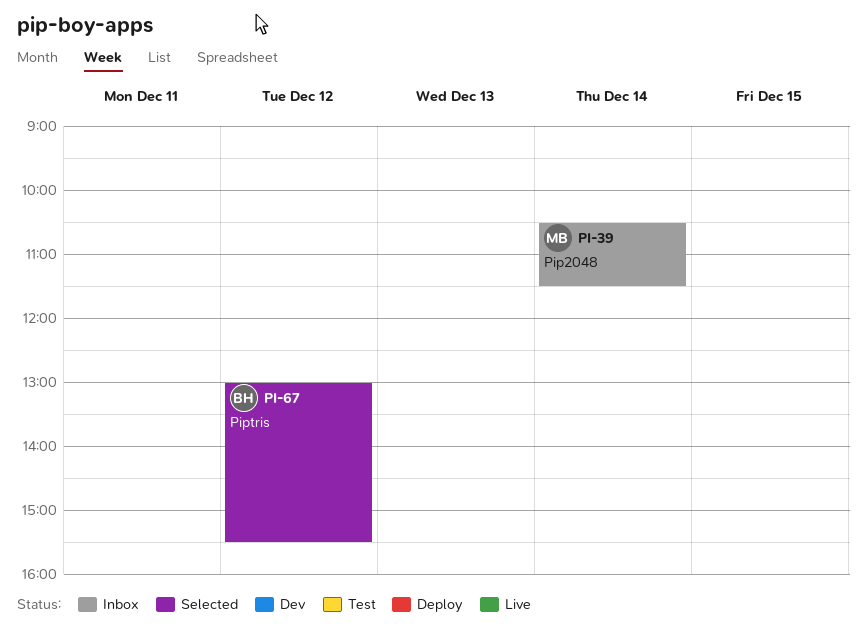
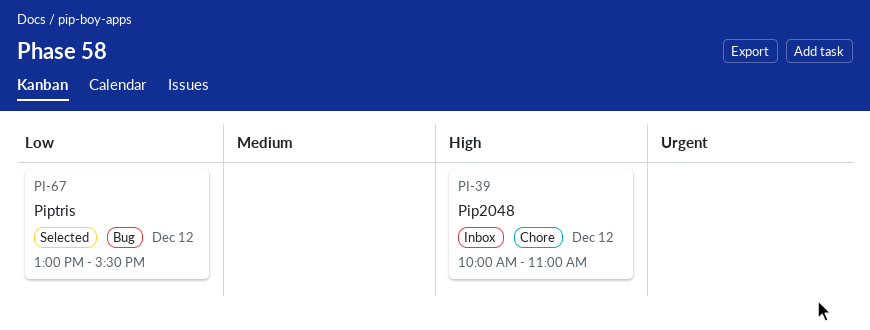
PI-39, day: Dec 14 -> Dec 12
PI-39, begins: 10:30 -> 10:00
PI-39, ends: 11:30 -> 11:00

